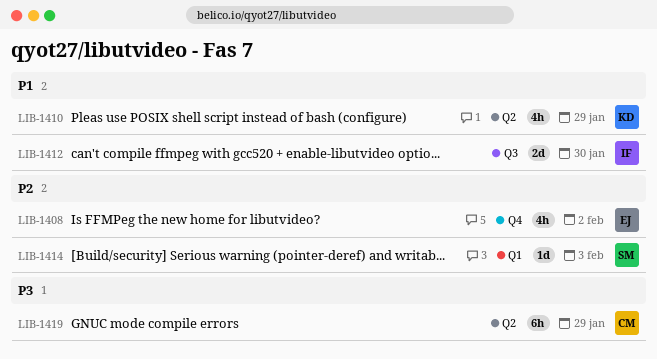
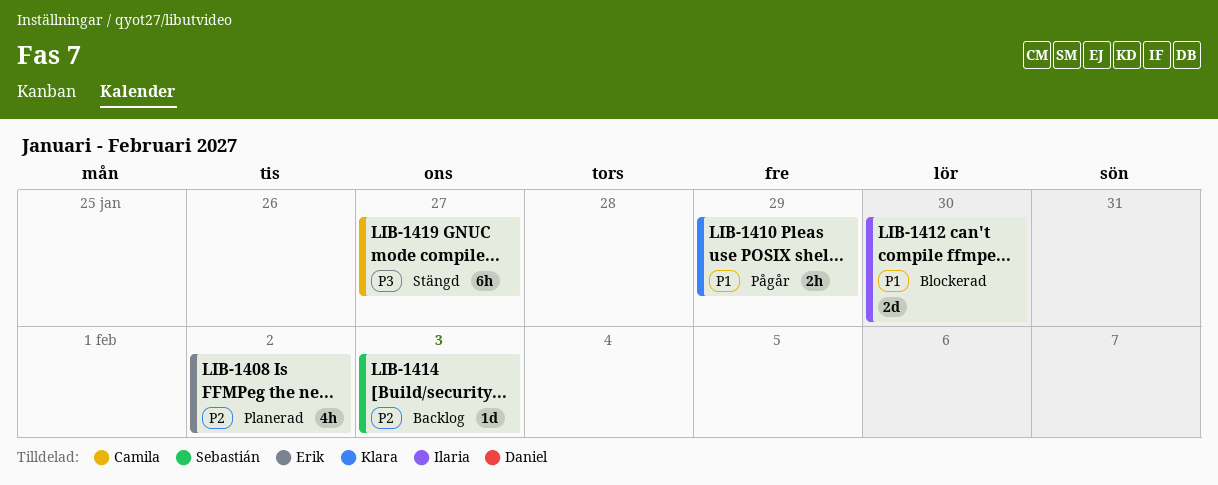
LIB-1410, estimate: 4h -> 2h
LIB-1419, due: Jan 29 -> Jan 27

